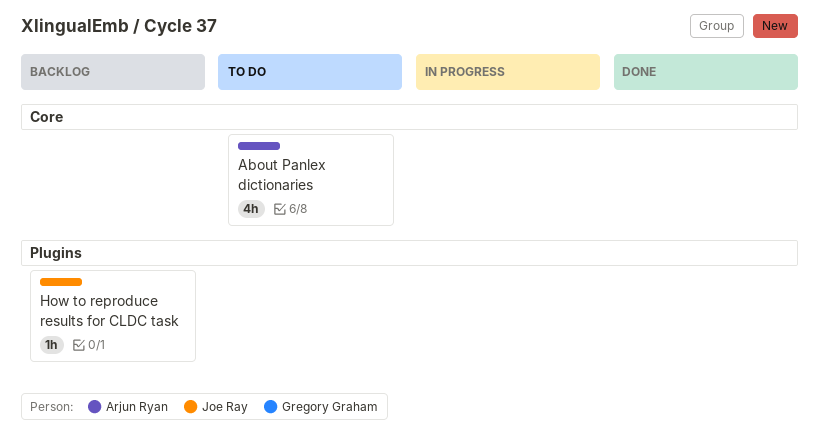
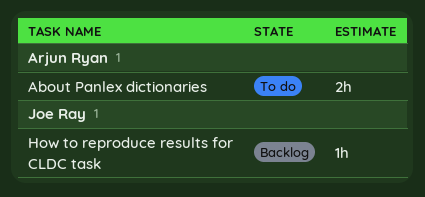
About Panlex dictionaries, estimate: 4h -> 2h

